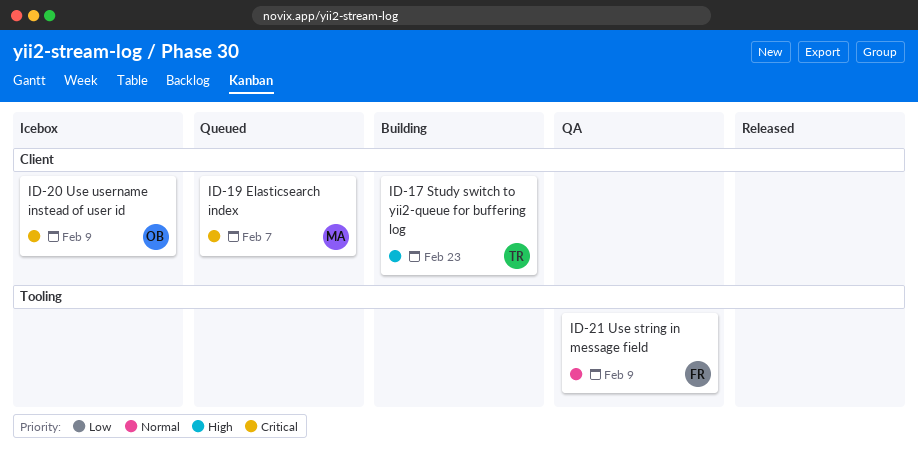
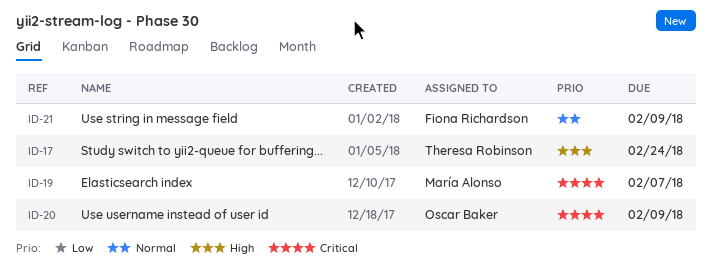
ID-17, due: Feb 23 -> Feb 24

